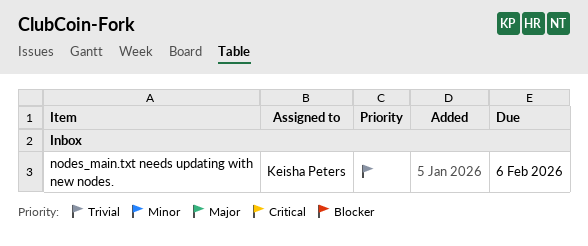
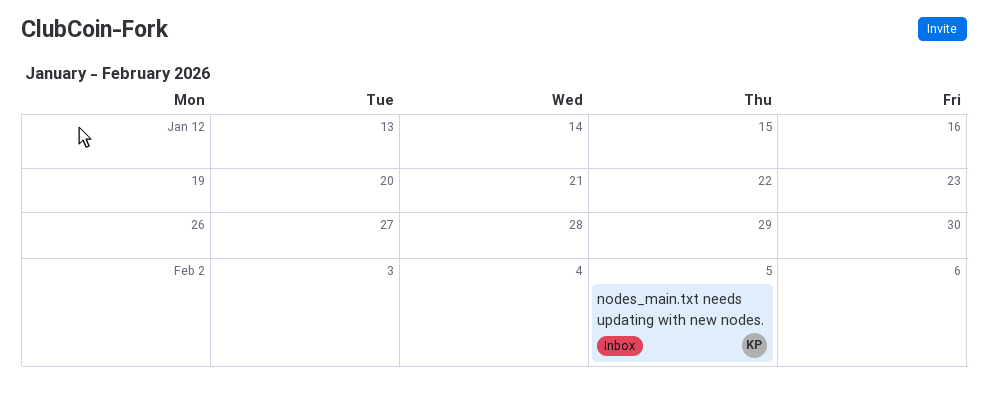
nodes_main.txt needs updating with new nodes., due: Feb 6 -> Feb 5

